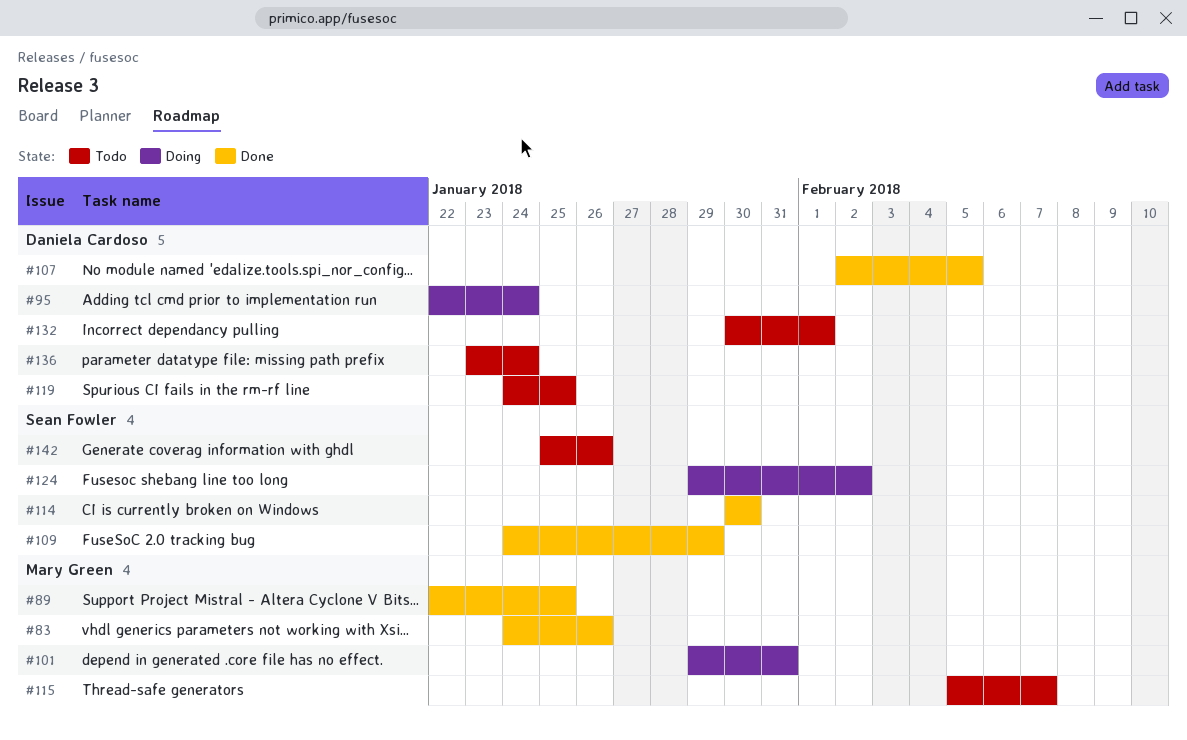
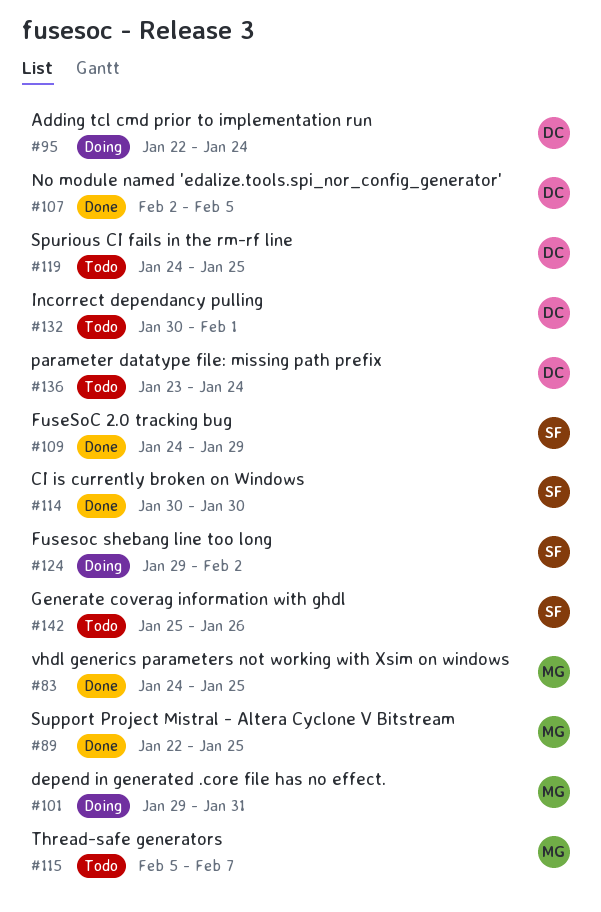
#83, due: Jan 26 -> Jan 25

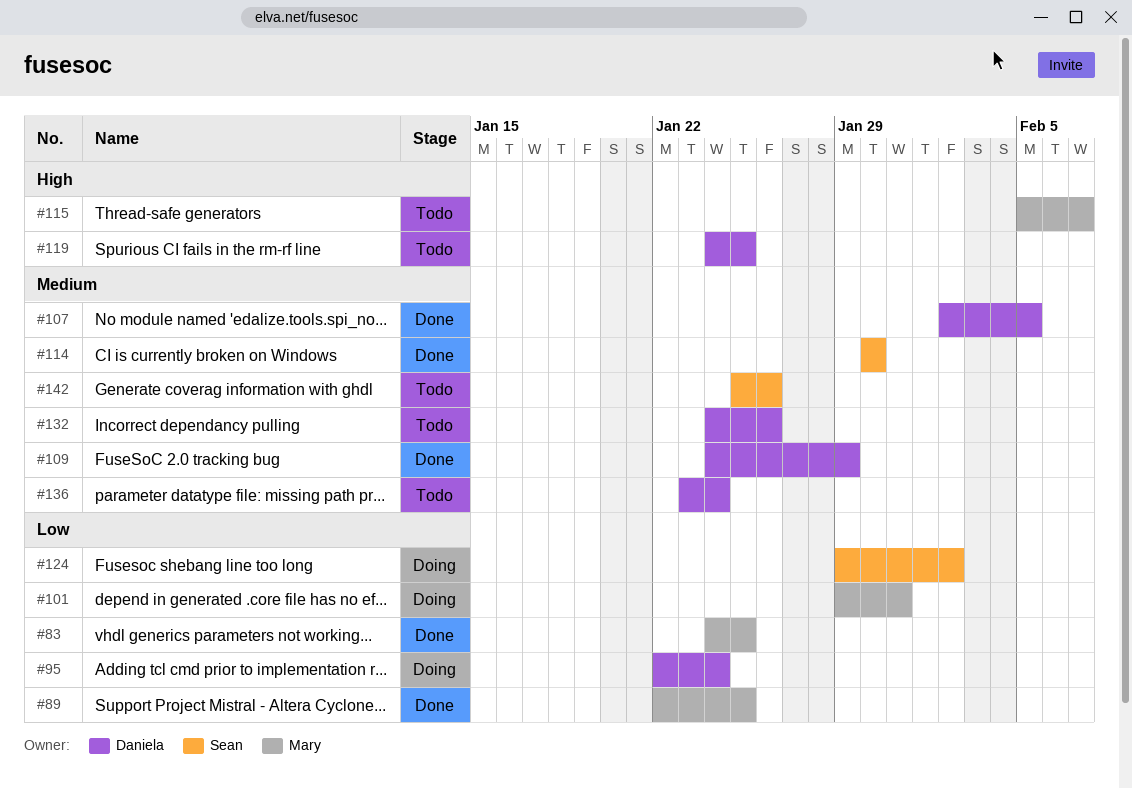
#109, owner: Sean -> Daniela
#132, start: Jan 30 -> Jan 24
#132, due: Feb 1 -> Jan 26

